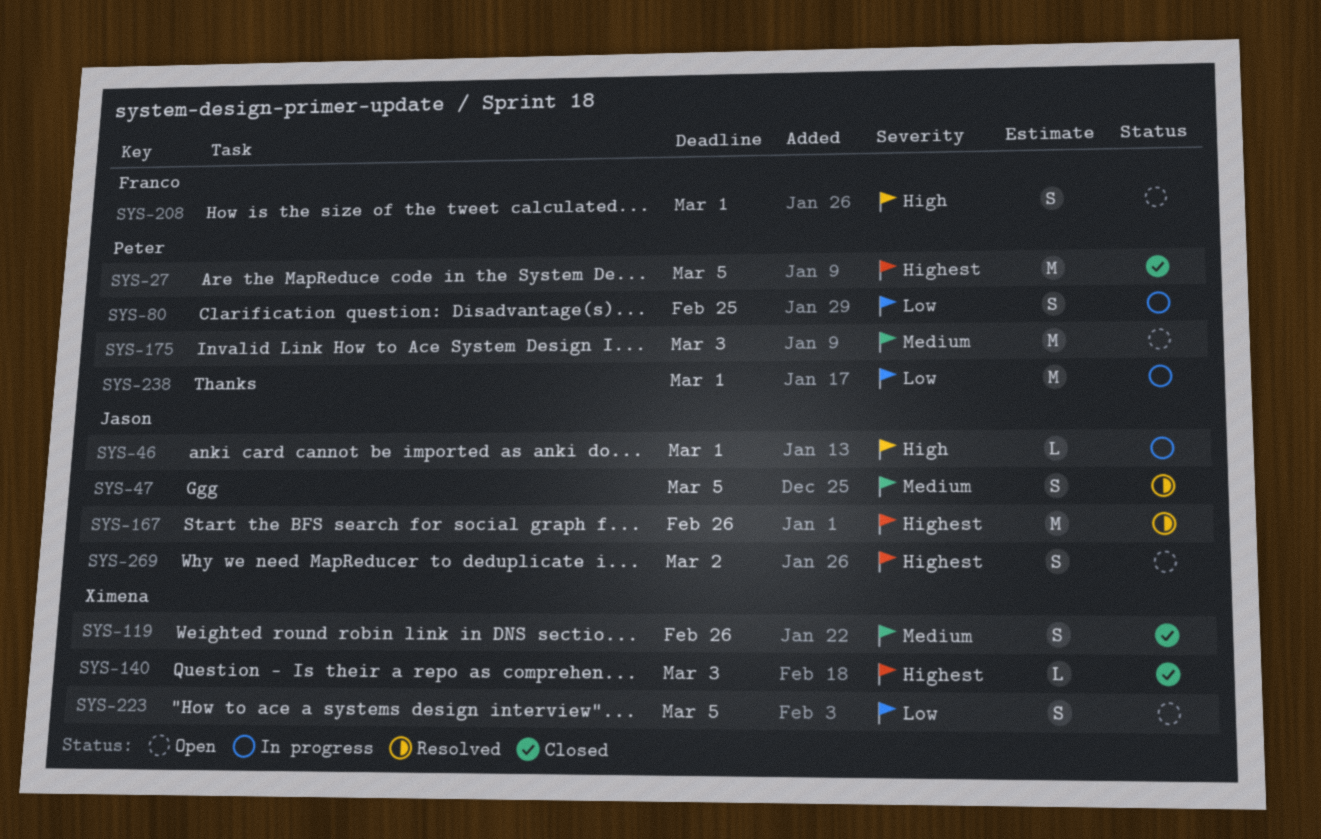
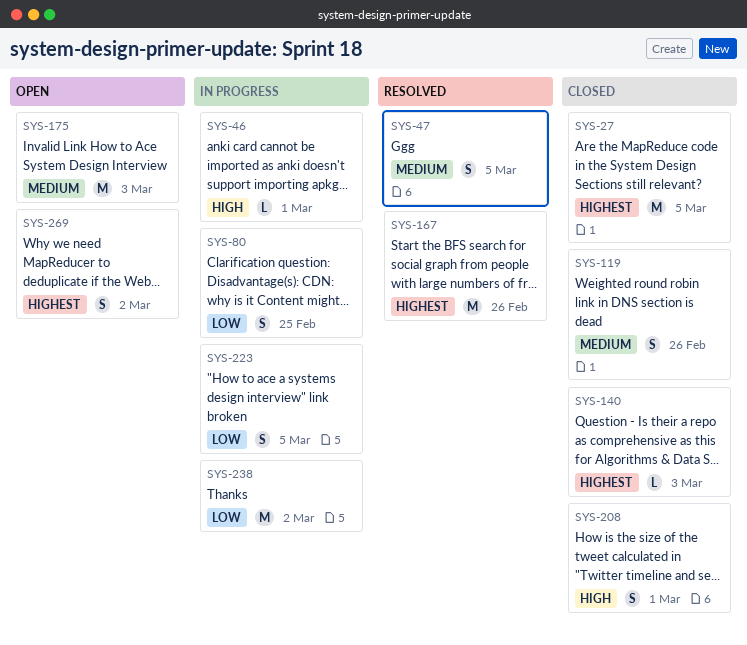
SYS-208, status: Open -> Closed
SYS-223, status: Open -> In progress
SYS-238, due: Mar 1 -> Mar 2

